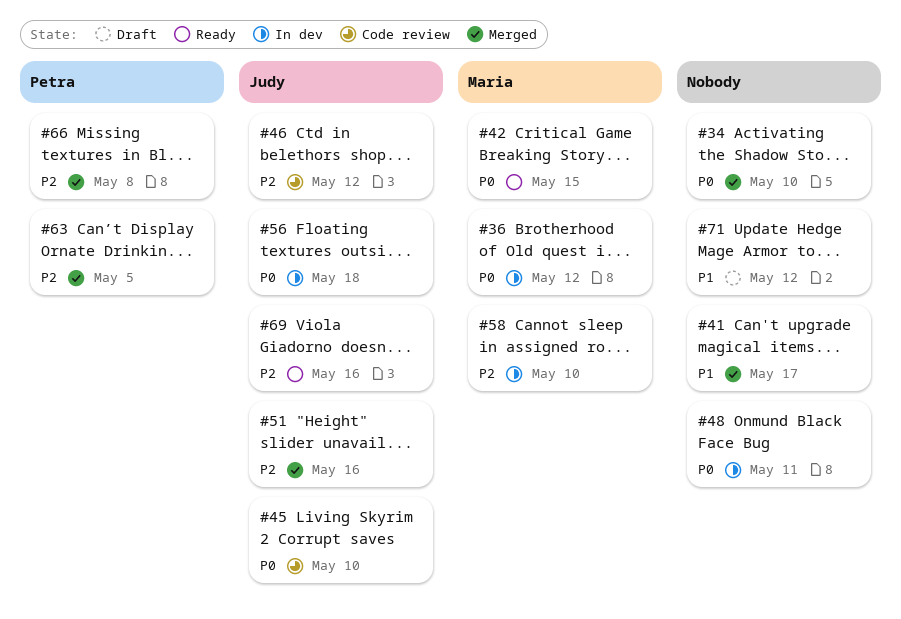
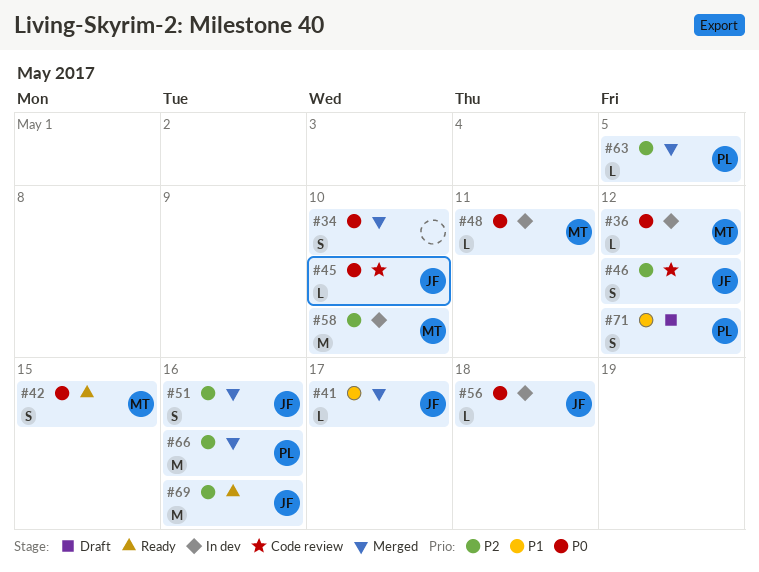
#41, owner: none -> Judy
#48, owner: none -> Maria
#66, due: May 8 -> May 16
#71, owner: none -> Petra

